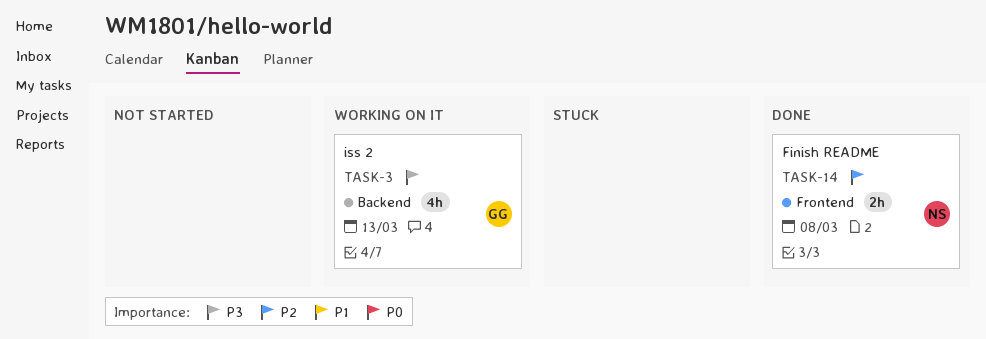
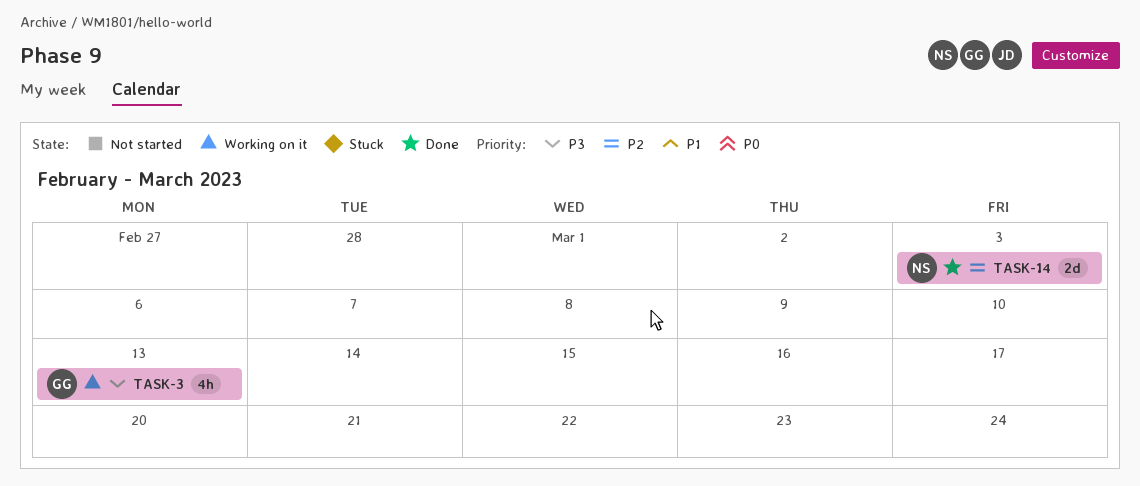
TASK-14, estimate: 2h -> 2d
TASK-14, due: Mar 8 -> Mar 3

